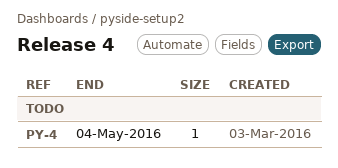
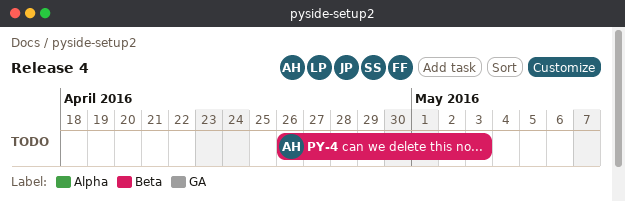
PY-4, due: May 4 -> May 3

